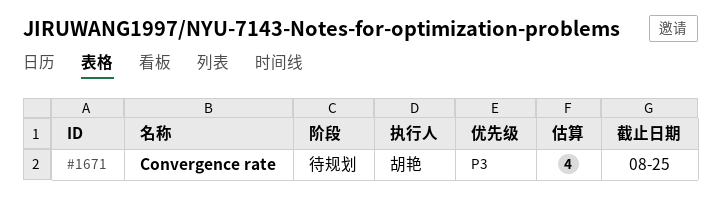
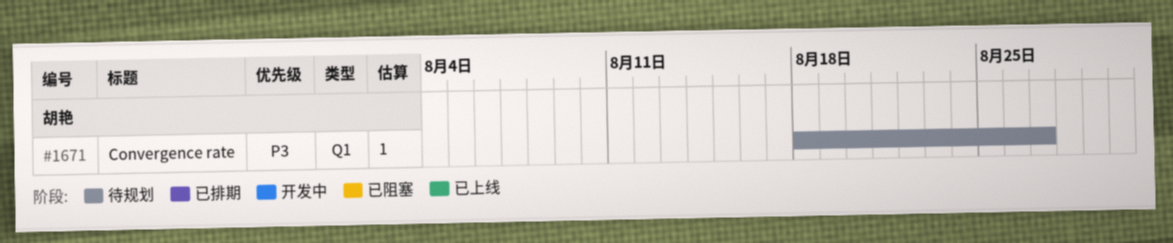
#1671, estimate: 4 -> 1
#1671, due: Aug 25 -> Aug 27

